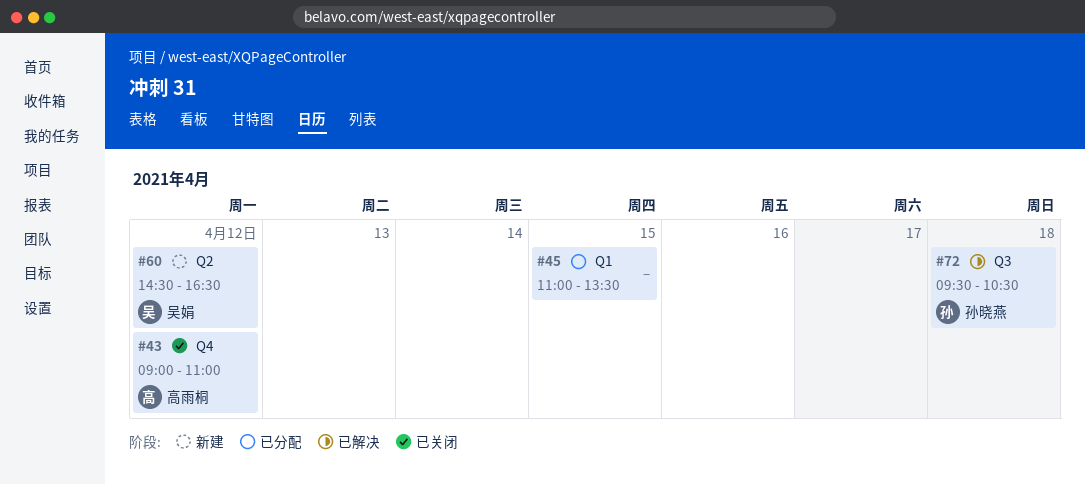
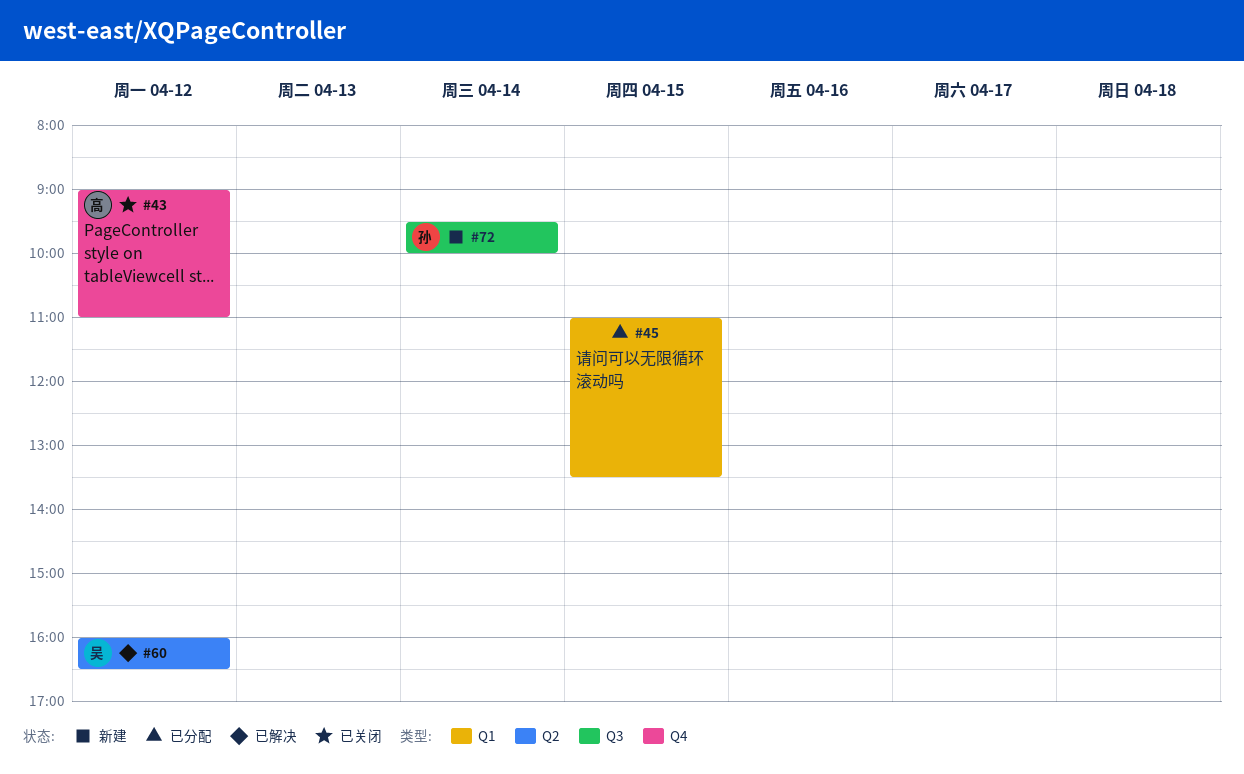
#60, status: 新建 -> 已解决
#60, begins: 14:30 -> 16:00
#72, status: 已解决 -> 新建
#72, day: Apr 18 -> Apr 14
#72, ends: 10:30 -> 10:00

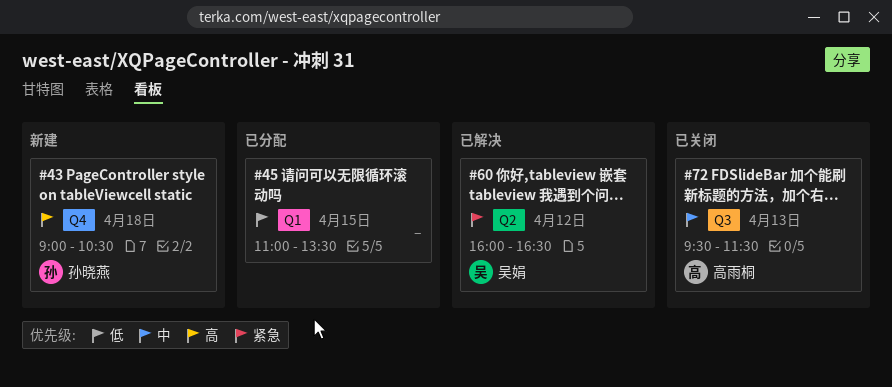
#43, status: 已关闭 -> 新建
#43, owner: 高雨桐 -> 孙晓燕
#43, day: Apr 12 -> Apr 18
#43, ends: 11:00 -> 10:30
#72, status: 新建 -> 已关闭
#72, owner: 孙晓燕 -> 高雨桐
#72, day: Apr 14 -> Apr 13
#72, ends: 10:00 -> 11:30

